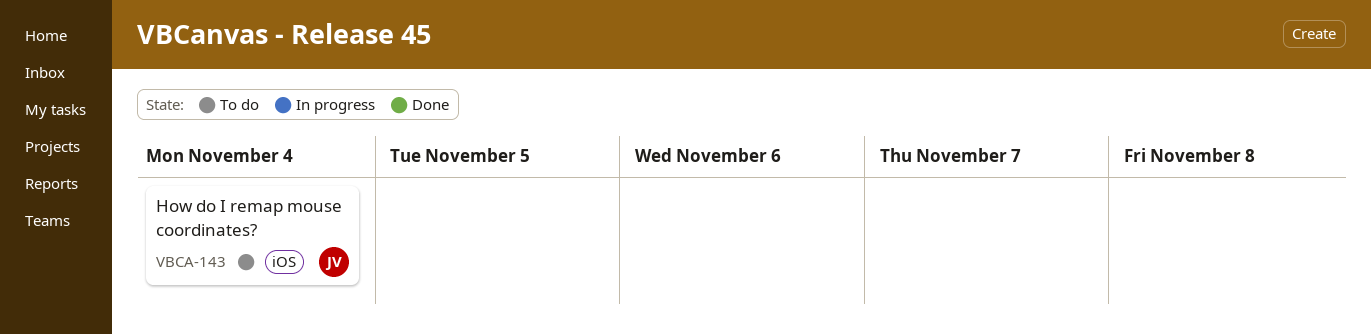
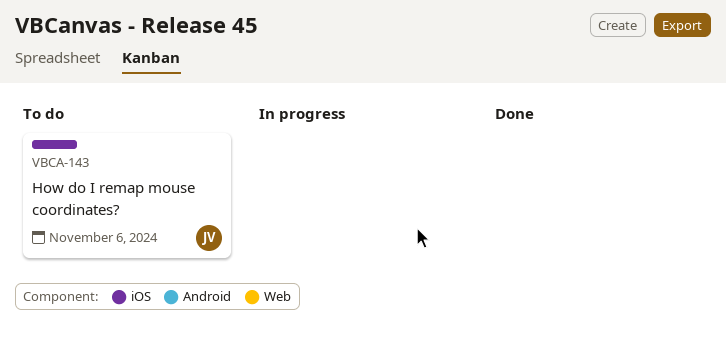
VBCA-143, due: Nov 4 -> Nov 6

